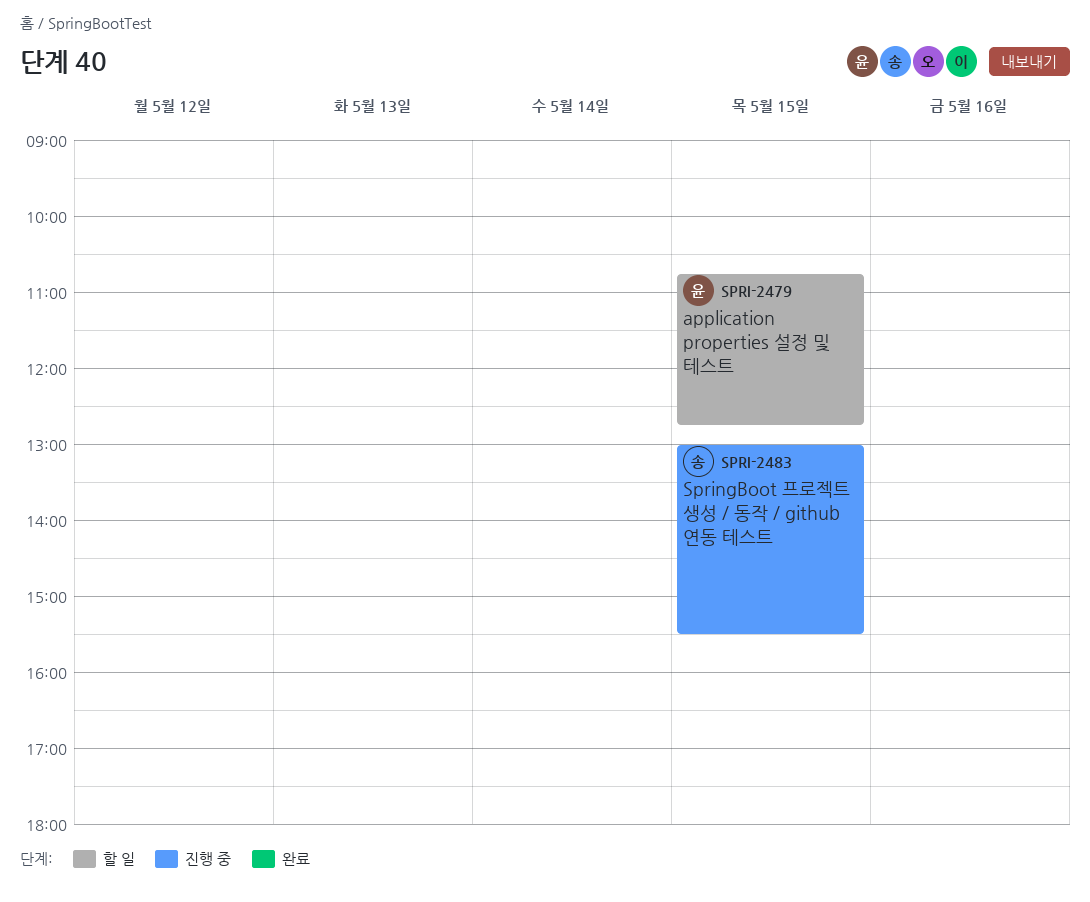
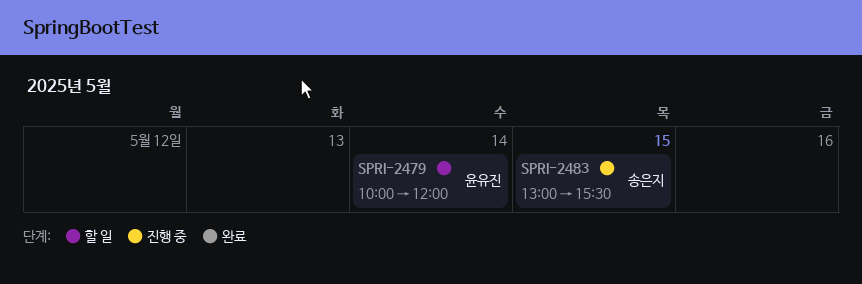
SPRI-2479, day: May 15 -> May 14
SPRI-2479, begins: 10:45 -> 10:00
SPRI-2479, ends: 12:45 -> 12:00

